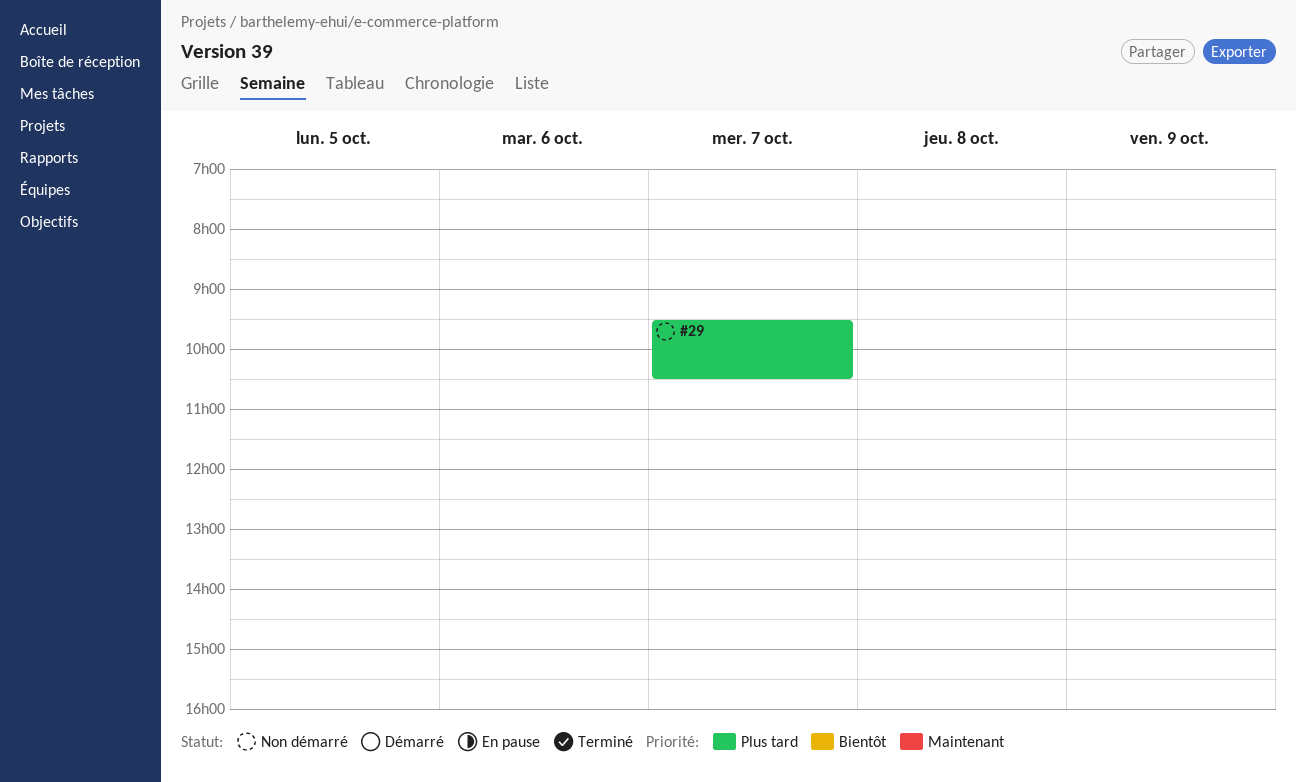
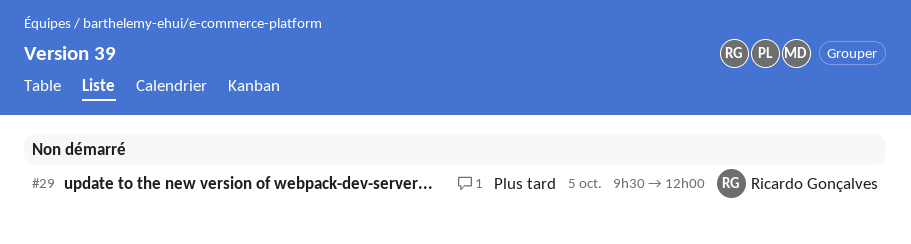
#29, day: Oct 7 -> Oct 5
#29, ends: 10:30 -> 12:00

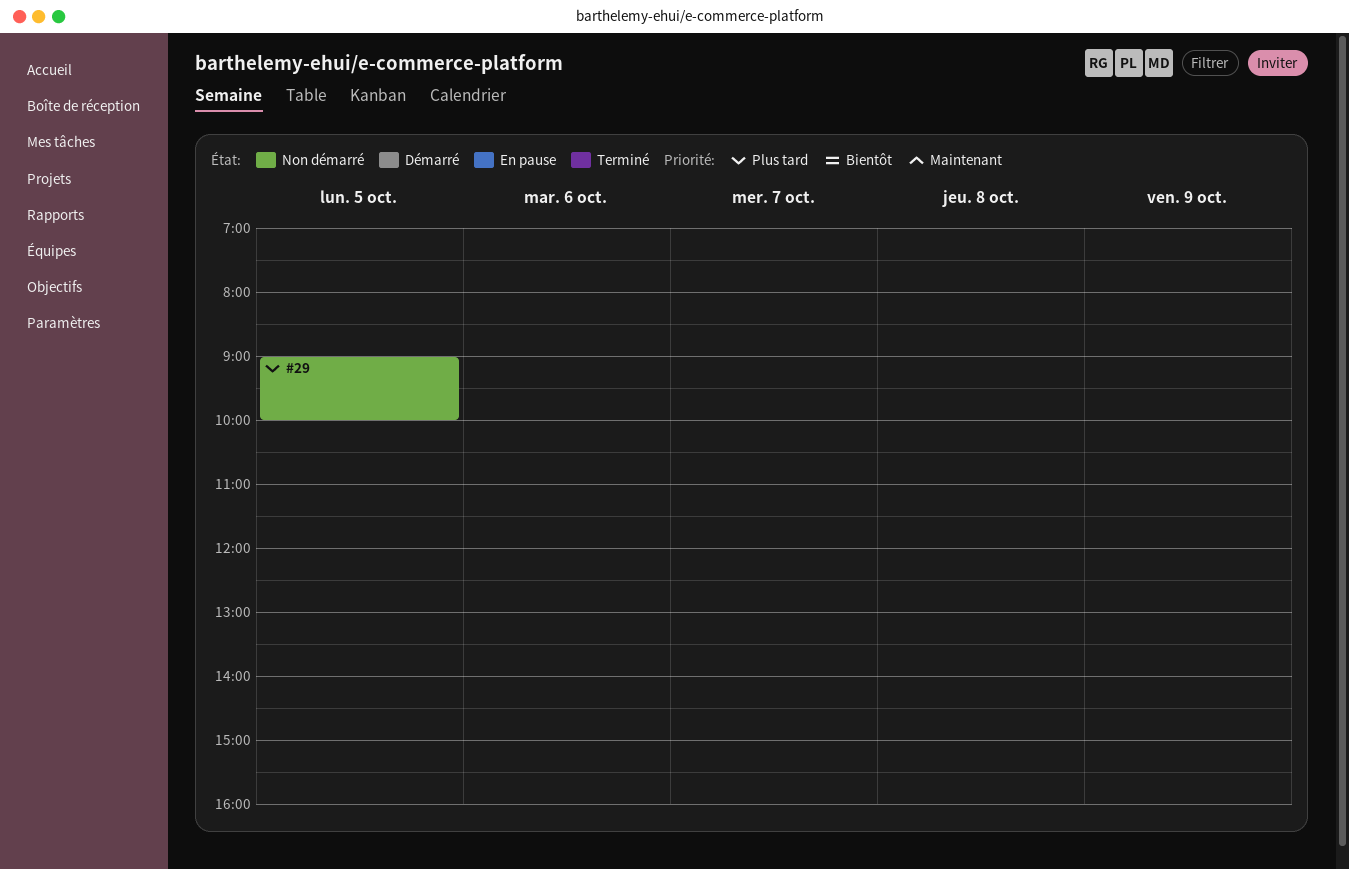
#29, begins: 09:30 -> 09:00
#29, ends: 12:00 -> 10:00

